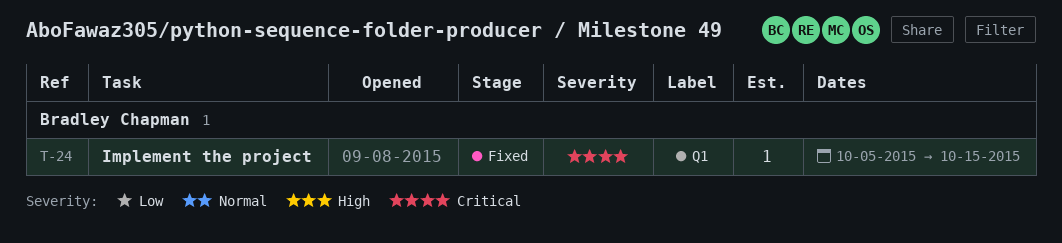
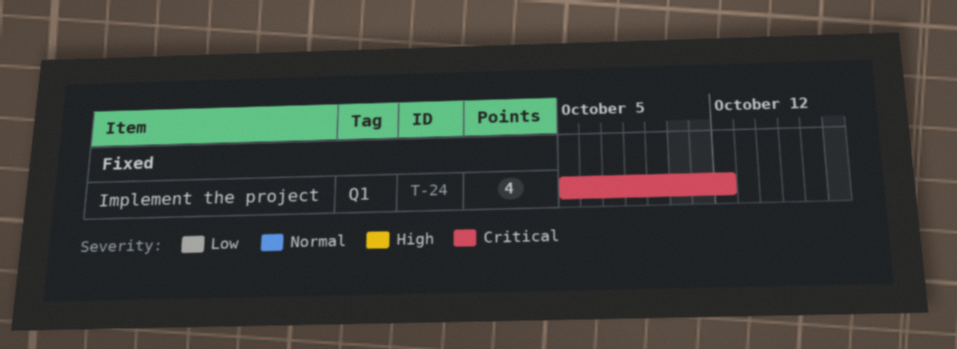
T-24, estimate: 1 -> 4
T-24, due: Oct 15 -> Oct 12

